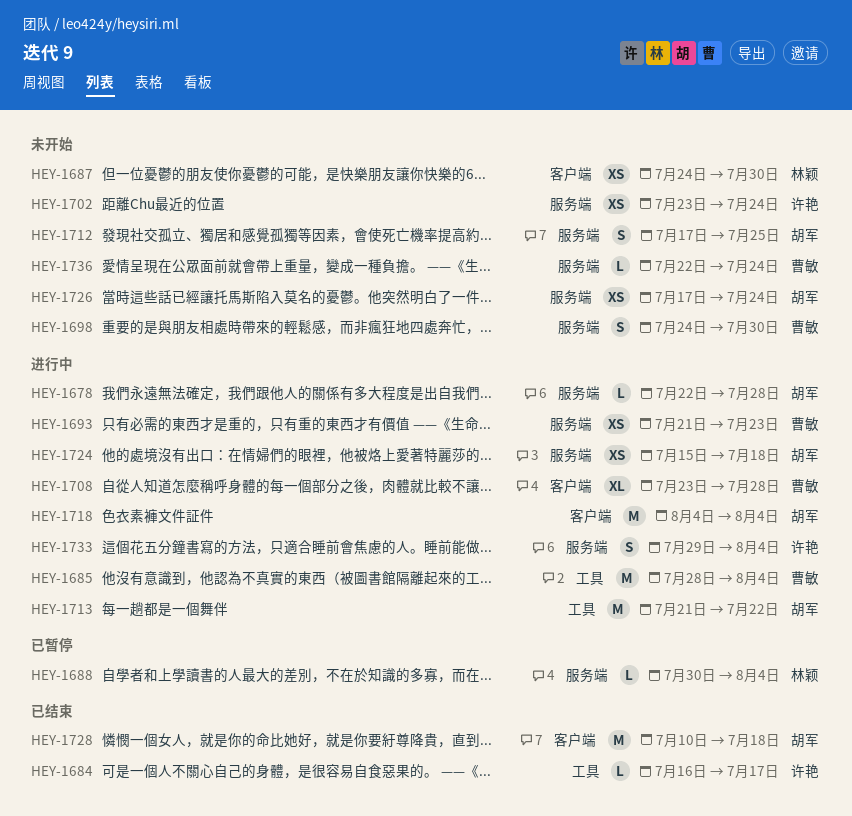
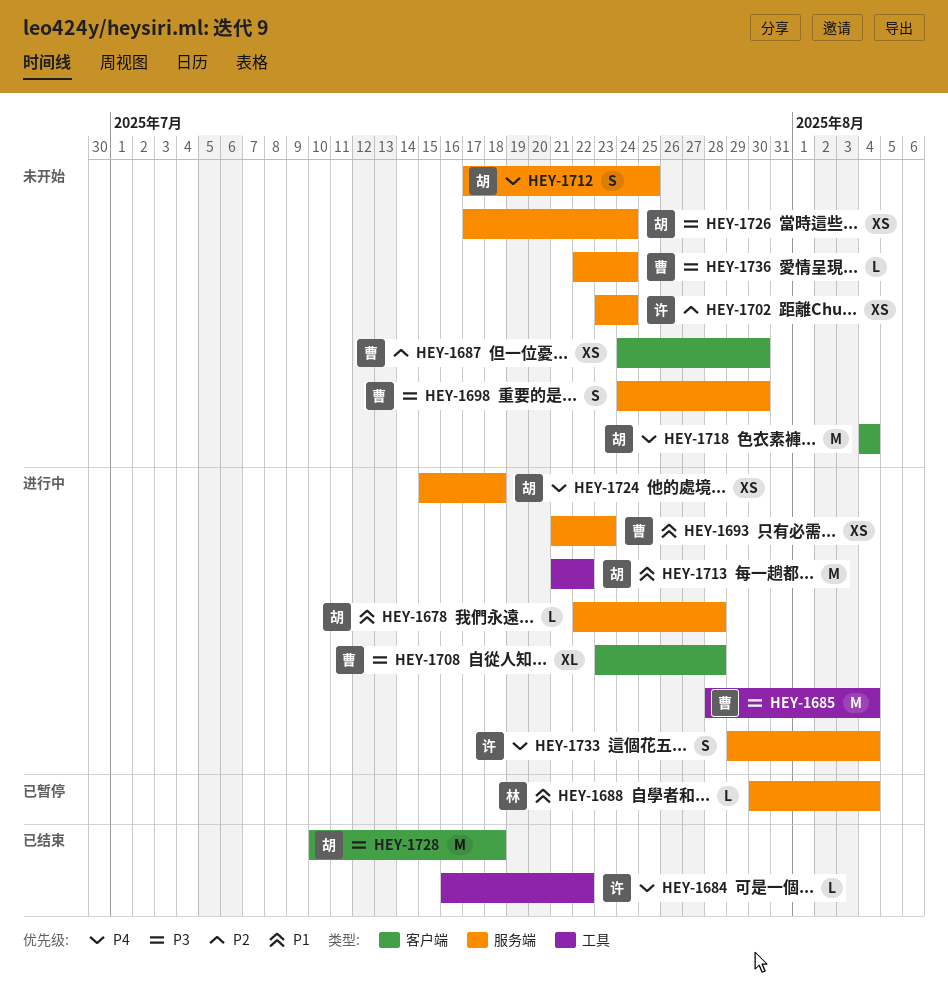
HEY-1684, due: Jul 17 -> Jul 22
HEY-1687, owner: 林颖 -> 曹敏
HEY-1718, status: 进行中 -> 未开始

